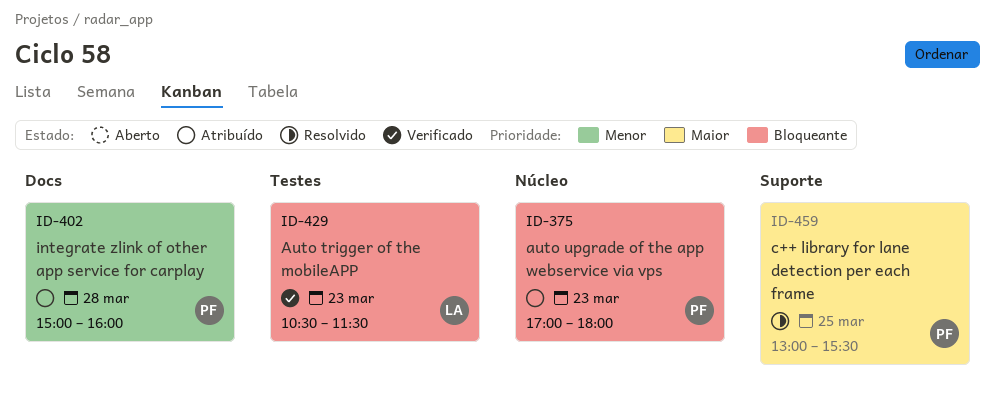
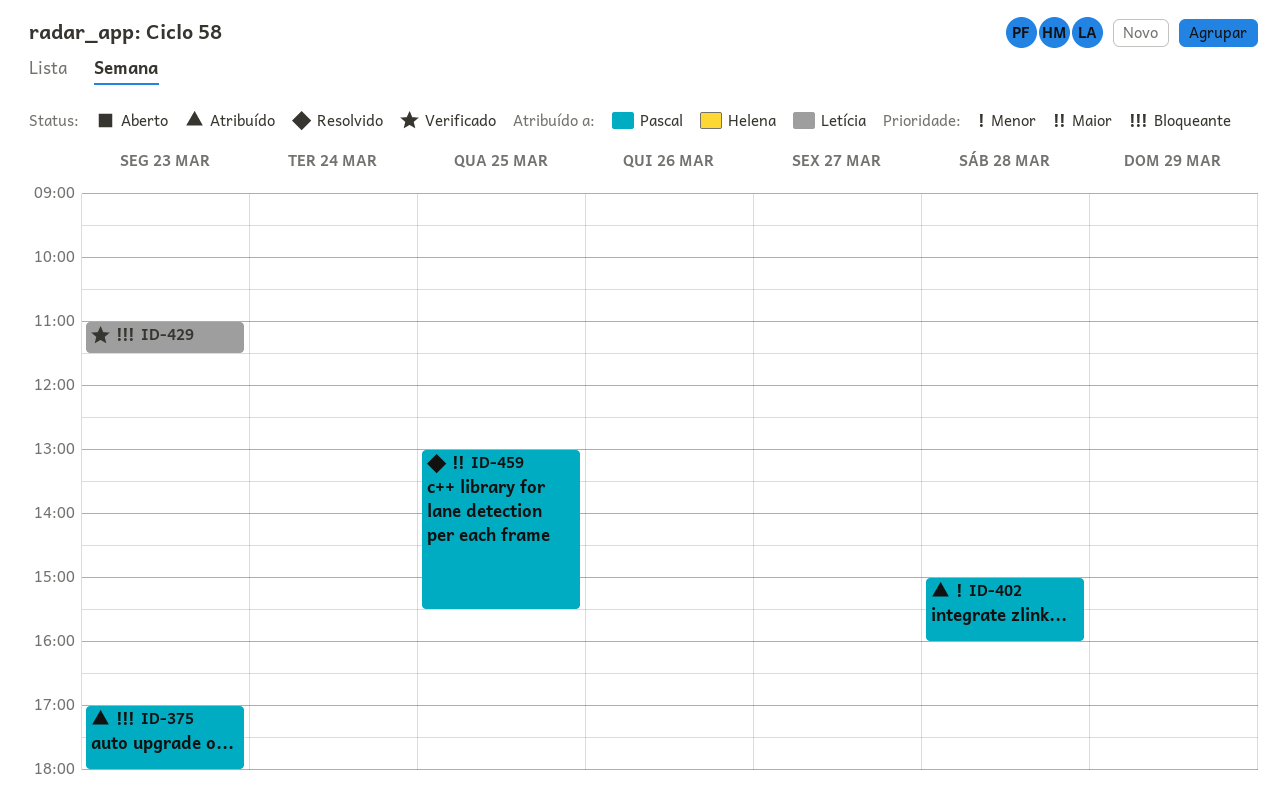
ID-429, begins: 10:30 -> 11:00

